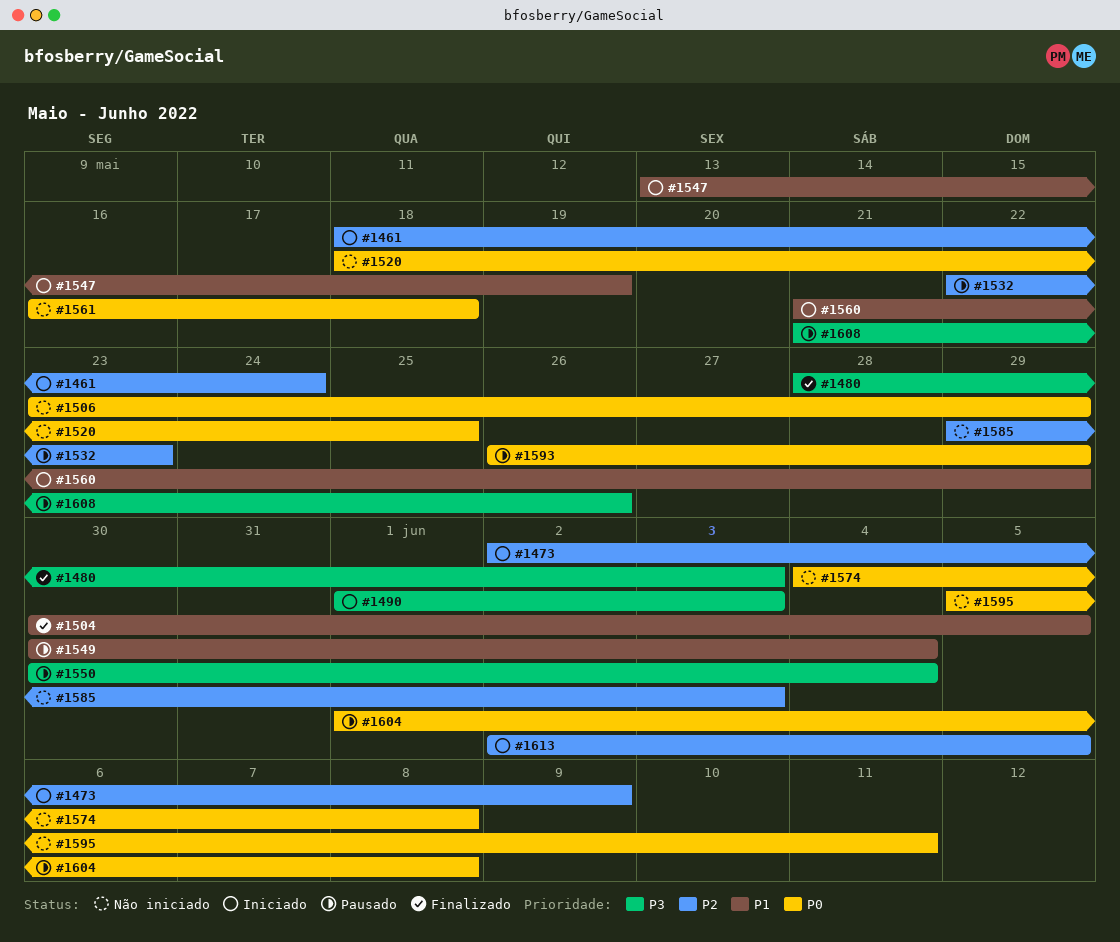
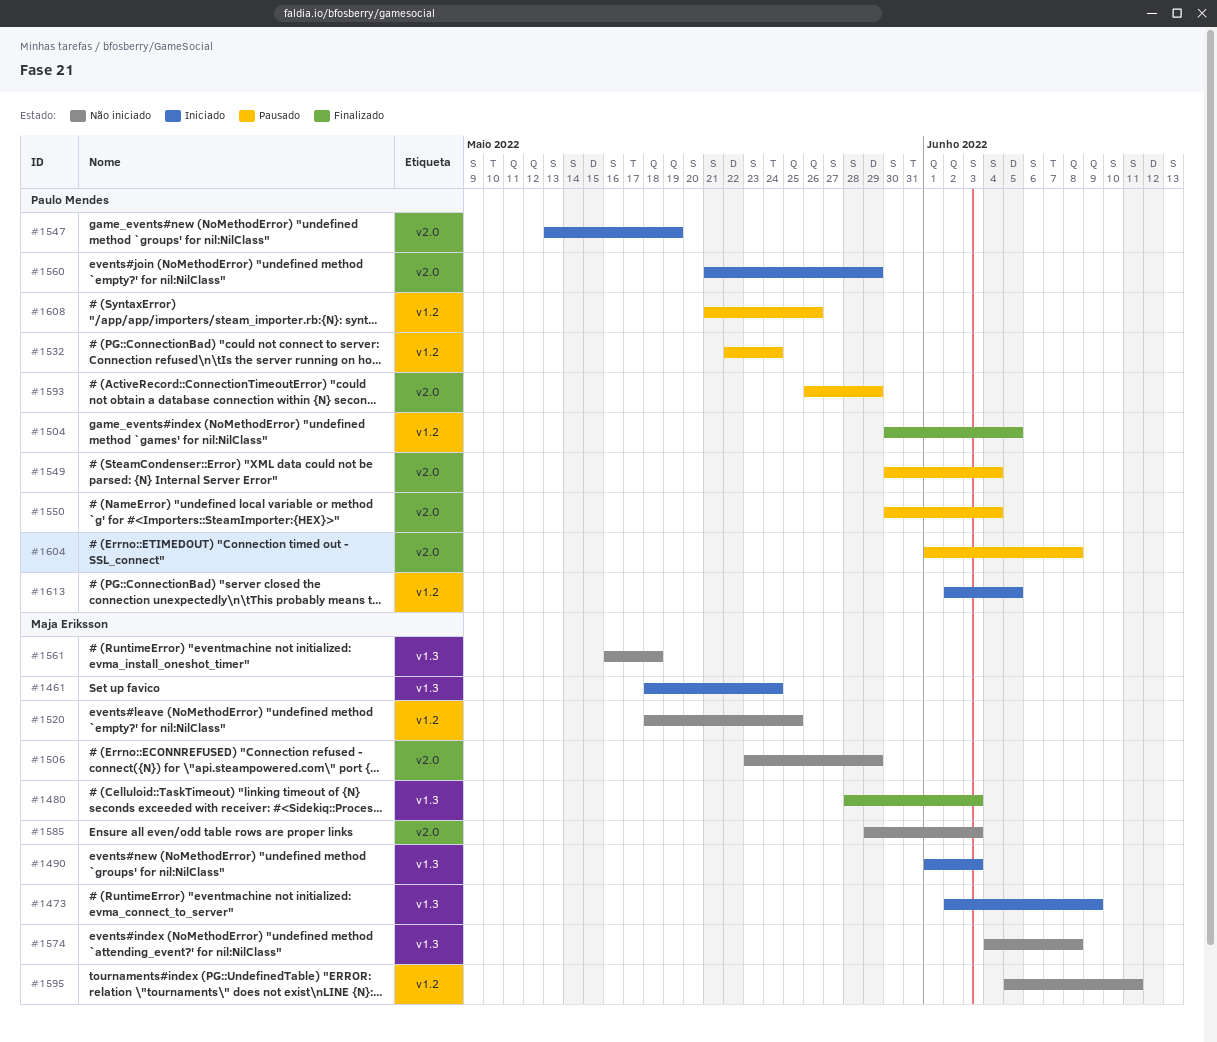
#1532, due: May 23 -> May 24

